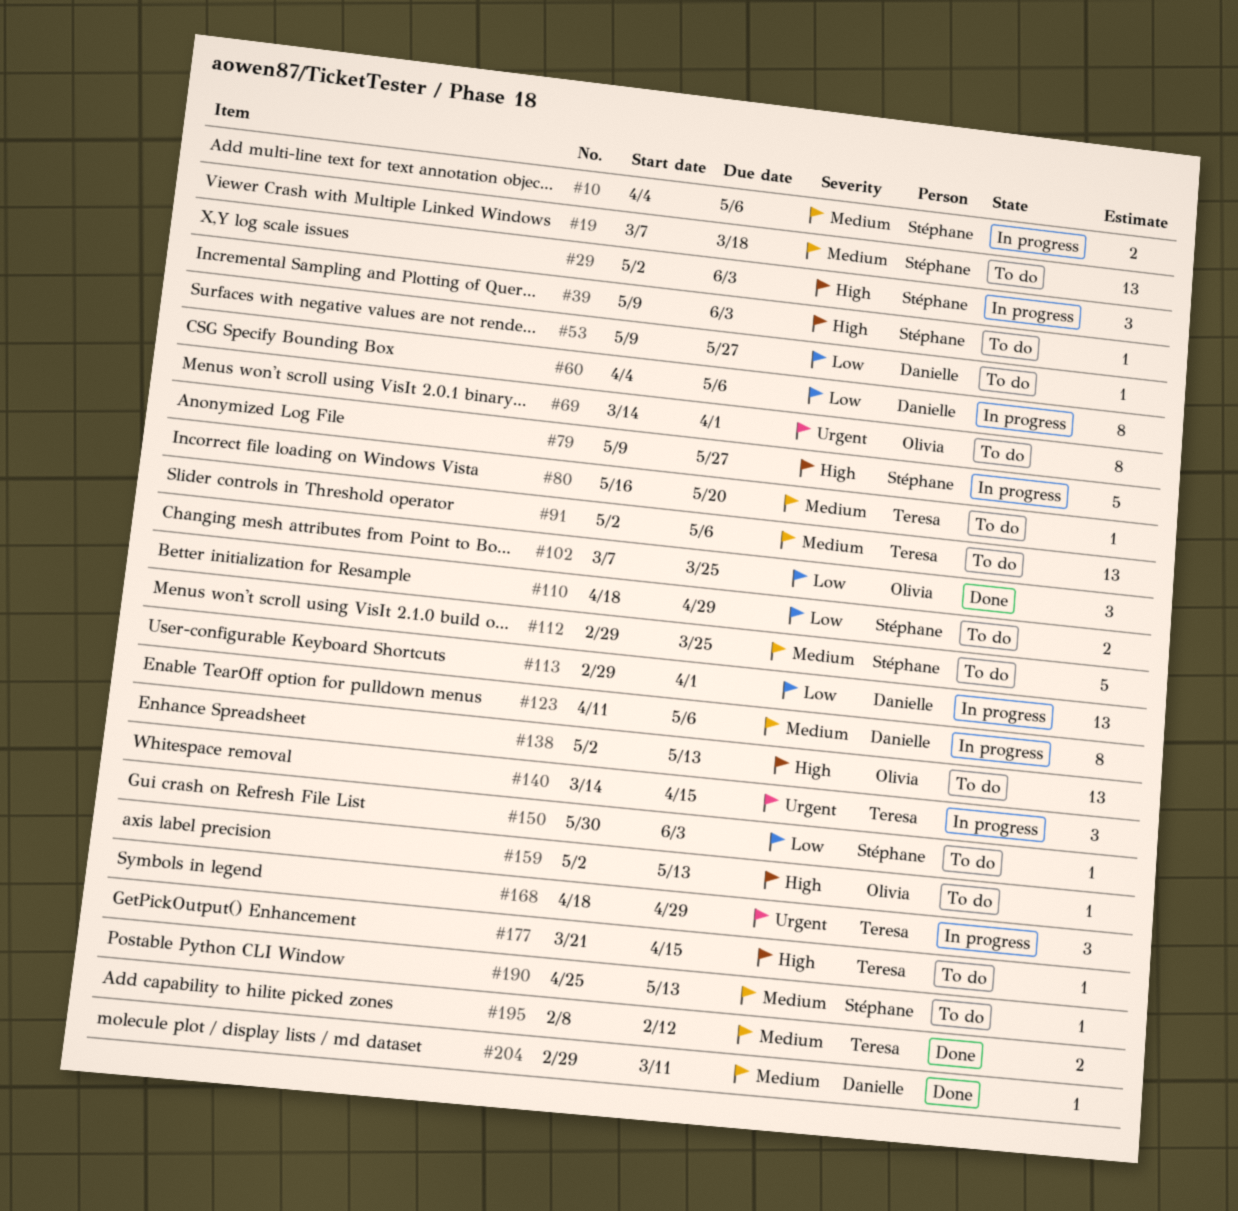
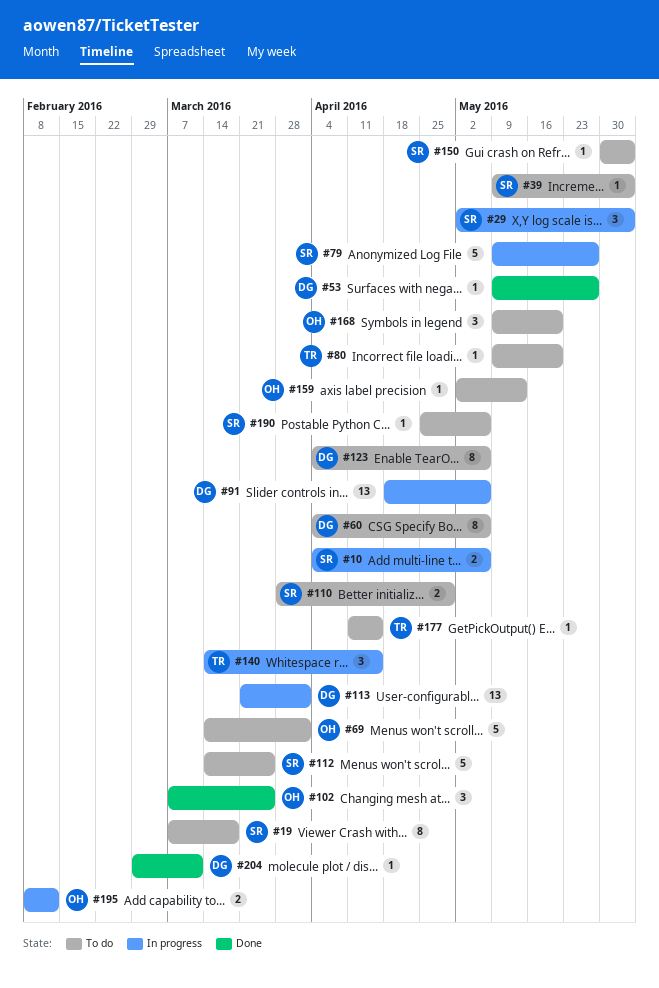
#19, estimate: 13 -> 8
#53, status: To do -> Done
#60, status: In progress -> To do
#69, estimate: 8 -> 5
#80, start: May 16 -> May 9
#91, status: To do -> In progress
#91, owner: Teresa -> Danielle
#91, start: May 2 -> Apr 18
#110, start: Apr 18 -> Mar 28
#112, start: Feb 29 -> Mar 14
#113, start: Feb 29 -> Mar 21
#123, status: In progress -> To do
#123, start: Apr 11 -> Apr 4
#138: present -> none
#168, status: In progress -> To do
#168, owner: Teresa -> Olivia
#168, start: Apr 18 -> May 9
#168, due: Apr 29 -> May 20
#177, start: Mar 21 -> Apr 11
#190, due: May 13 -> May 6
#195, status: Done -> In progress
#195, owner: Teresa -> Olivia

